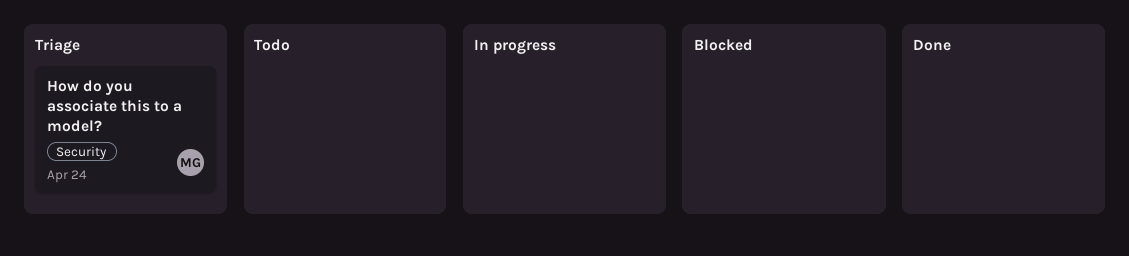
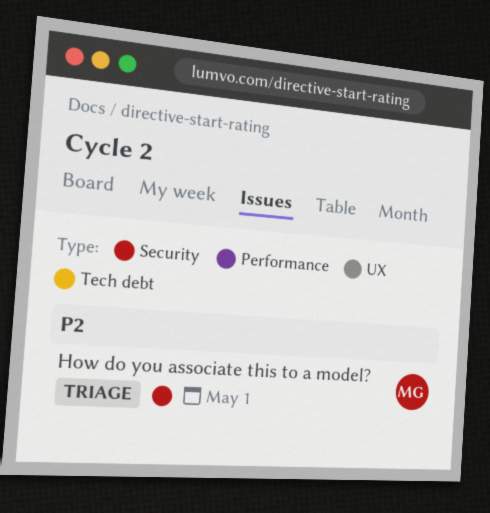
How do you associate this to a model?, due: Apr 24 -> May 1

